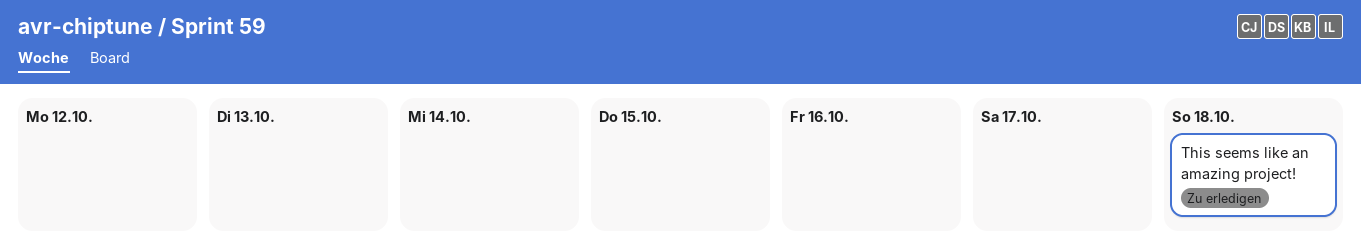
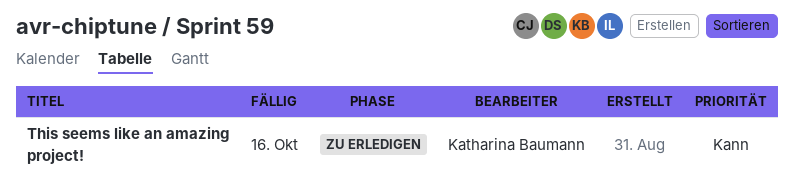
This seems like an amazing project!, due: Oct 18 -> Oct 16

